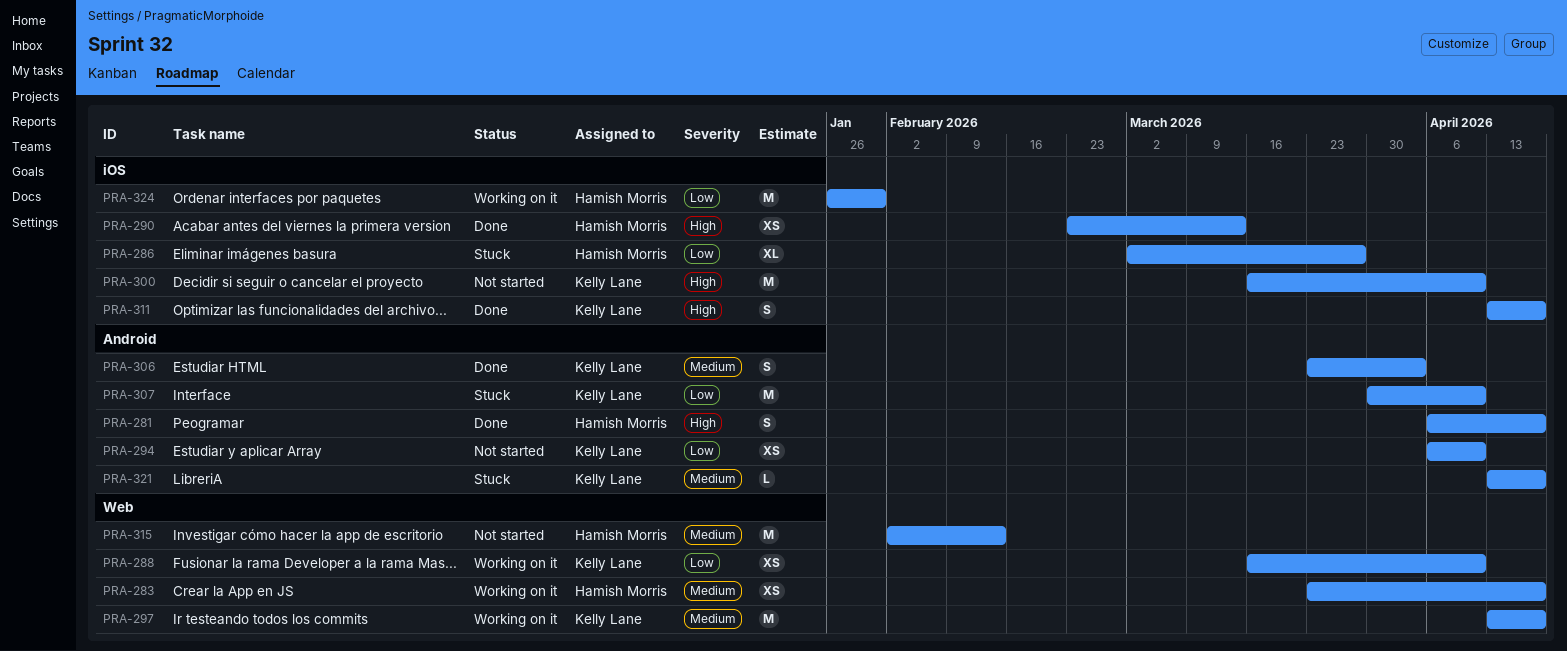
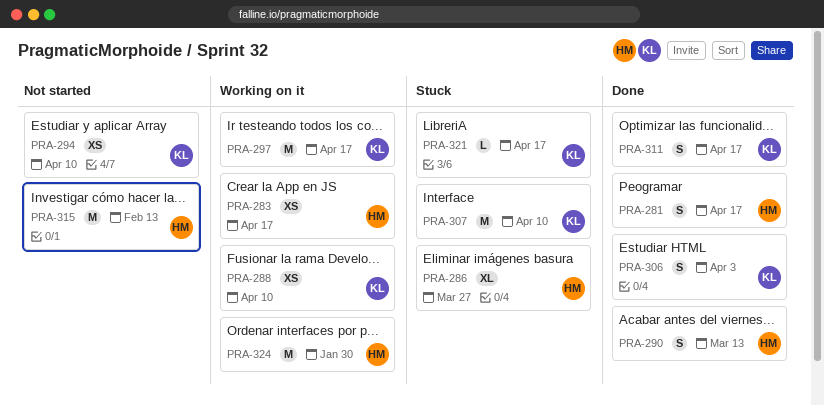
PRA-290, estimate: XS -> S
PRA-300: present -> none

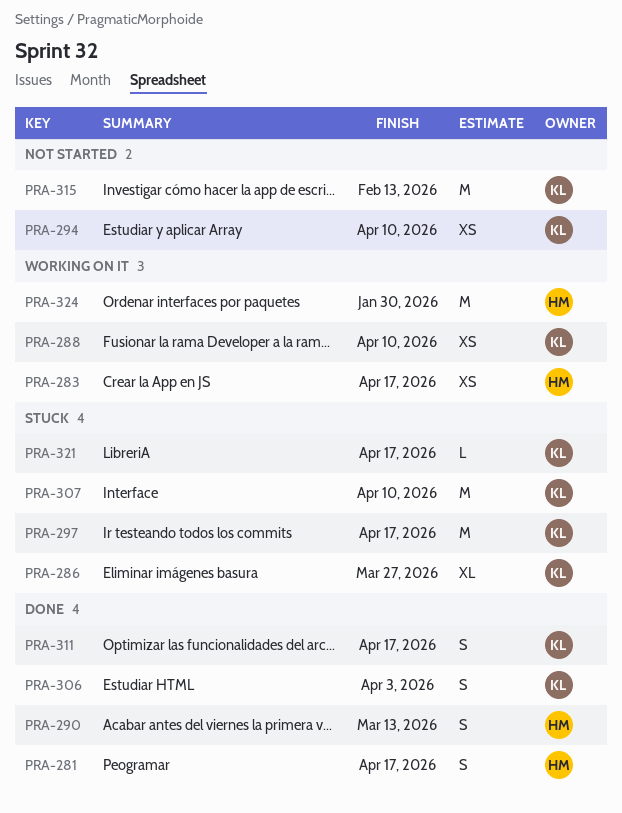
PRA-286, owner: HM -> KL
PRA-297, status: Working on it -> Stuck
PRA-315, owner: HM -> KL

